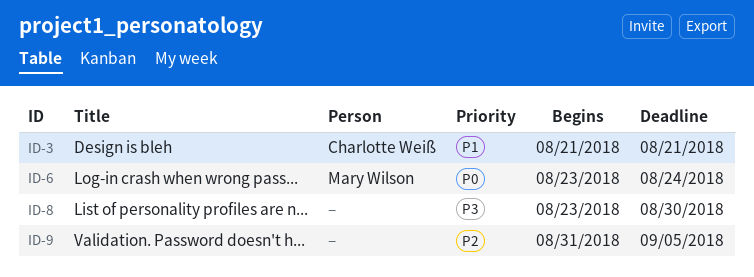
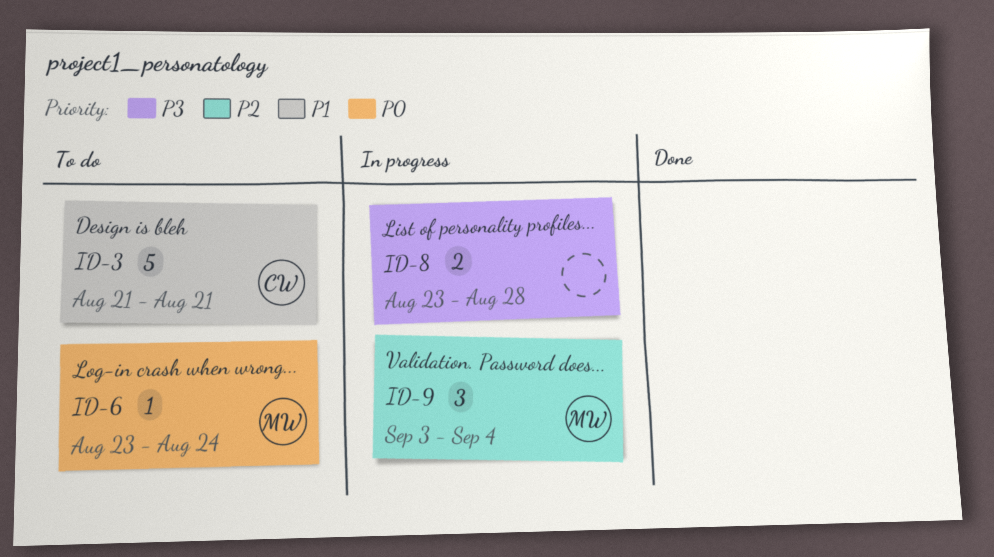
ID-8, due: Aug 30 -> Aug 28
ID-9, owner: none -> Mary Wilson
ID-9, start: Aug 31 -> Sep 3
ID-9, due: Sep 5 -> Sep 4

